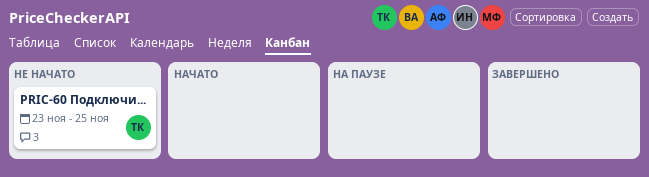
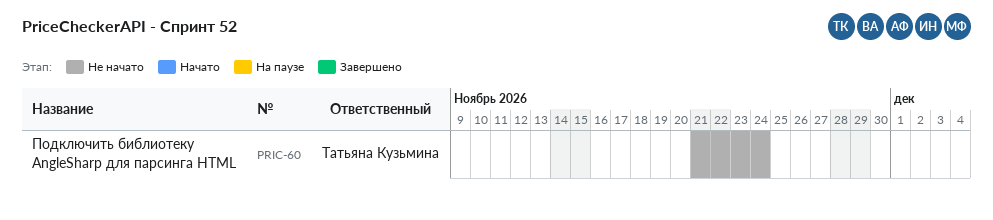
PRIC-60, start: Nov 23 -> Nov 21
PRIC-60, due: Nov 25 -> Nov 24

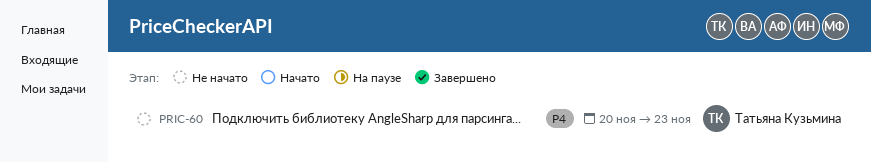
PRIC-60, start: Nov 21 -> Nov 20
PRIC-60, due: Nov 24 -> Nov 23

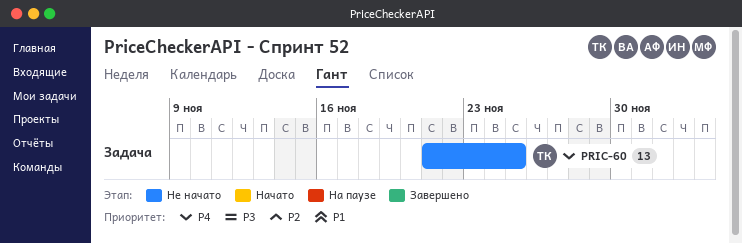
PRIC-60, start: Nov 20 -> Nov 21
PRIC-60, due: Nov 23 -> Nov 25

